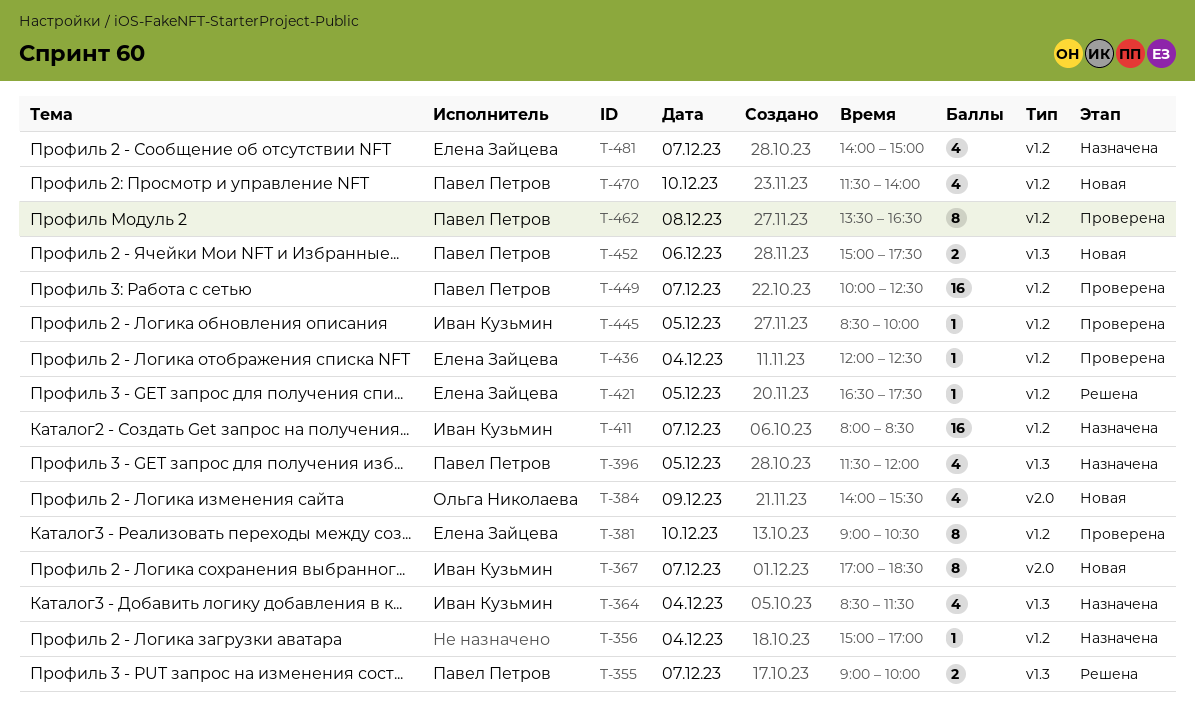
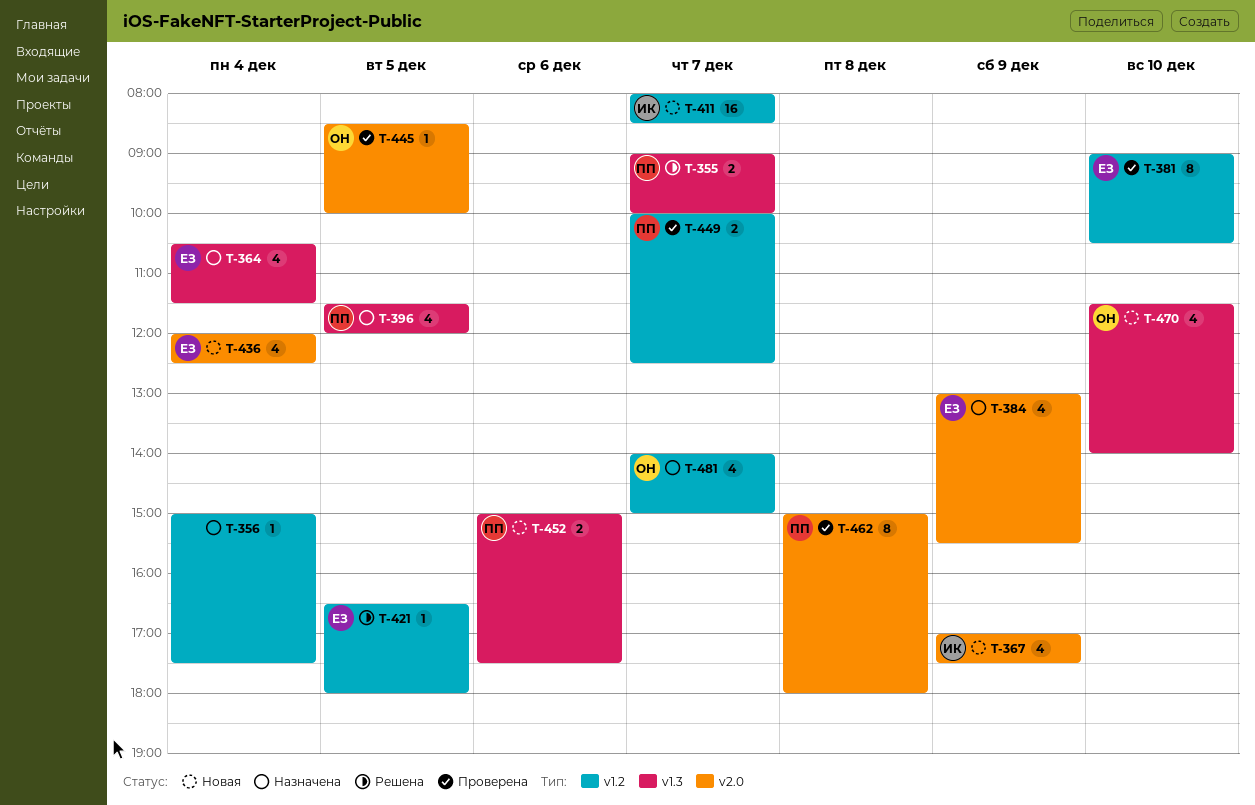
T-356, ends: 17:00 -> 17:30
T-364, owner: Иван Кузьмин -> Елена Зайцева
T-364, begins: 08:30 -> 10:30
T-367, estimate: 8 -> 4
T-367, day: Dec 7 -> Dec 9
T-367, ends: 18:30 -> 17:30
T-384, status: Новая -> Назначена
T-384, owner: Ольга Николаева -> Елена Зайцева
T-384, begins: 14:00 -> 13:00
T-411, status: Назначена -> Новая
T-421, ends: 17:30 -> 18:00
T-436, status: Проверена -> Новая
T-436, label: v1.2 -> v2.0
T-436, estimate: 1 -> 4
T-445, owner: Иван Кузьмин -> Ольга Николаева
T-445, label: v1.2 -> v2.0
T-449, estimate: 16 -> 2
T-462, label: v1.2 -> v2.0
T-462, begins: 13:30 -> 15:00
T-462, ends: 16:30 -> 18:00
T-470, owner: Павел Петров -> Ольга Николаева
T-470, label: v1.2 -> v1.3
T-481, owner: Елена Зайцева -> Ольга Николаева

